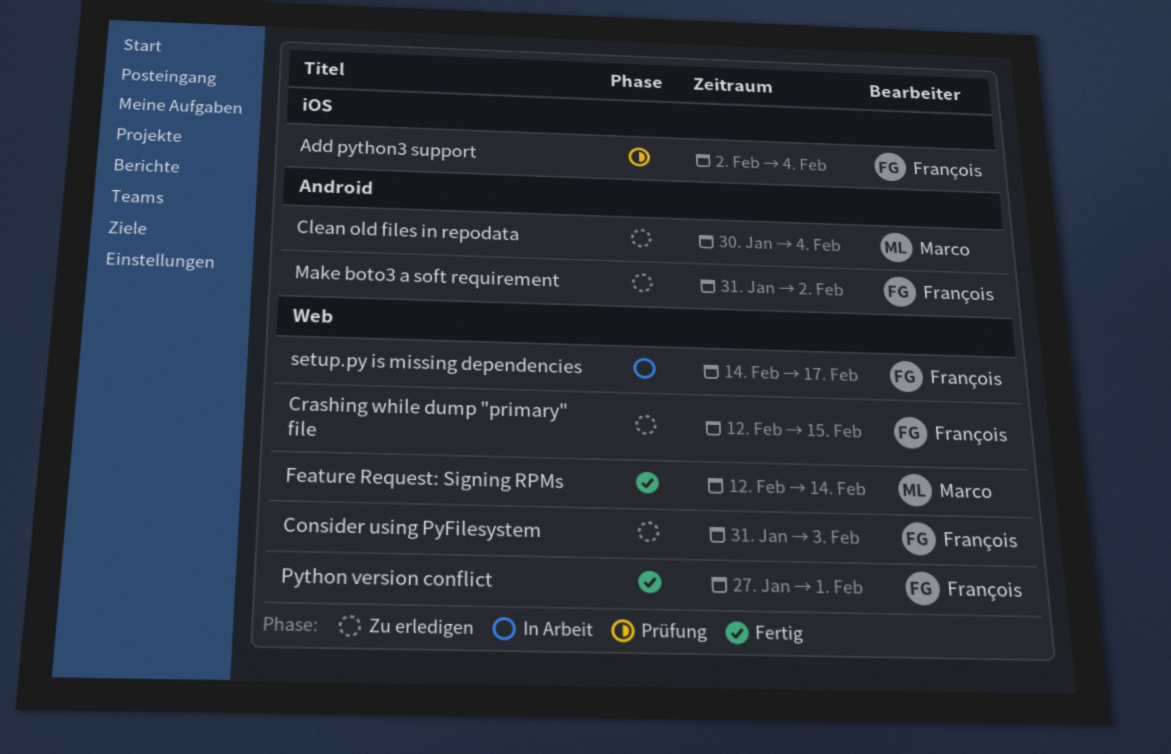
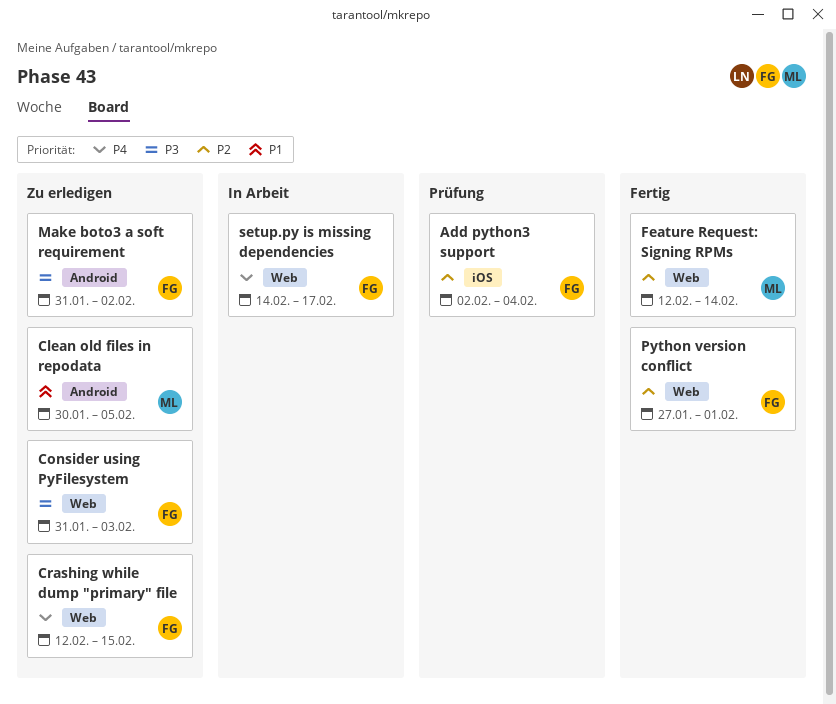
Clean old files in repodata, due: Feb 4 -> Feb 5

